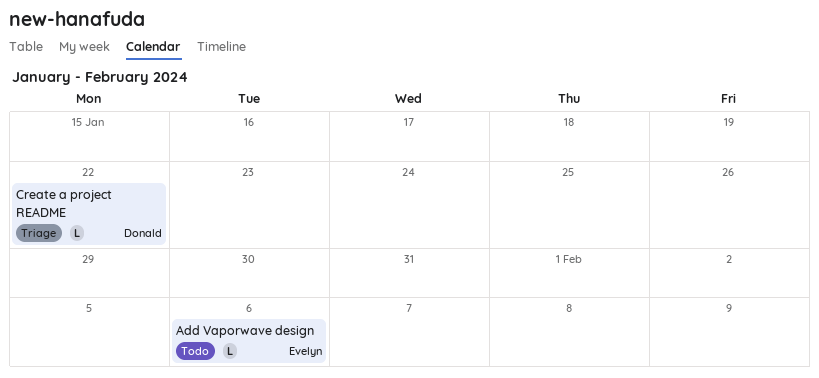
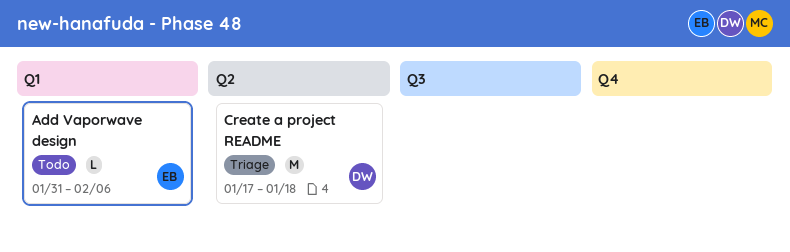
Create a project README, estimate: L -> M
Create a project README, due: Jan 22 -> Jan 18

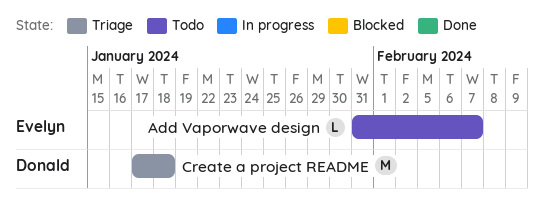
Add Vaporwave design, due: Feb 6 -> Feb 7

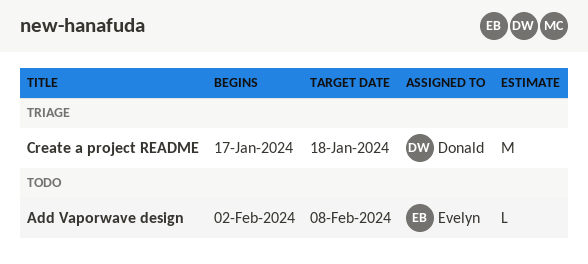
Add Vaporwave design, start: Jan 31 -> Feb 2
Add Vaporwave design, due: Feb 7 -> Feb 8

